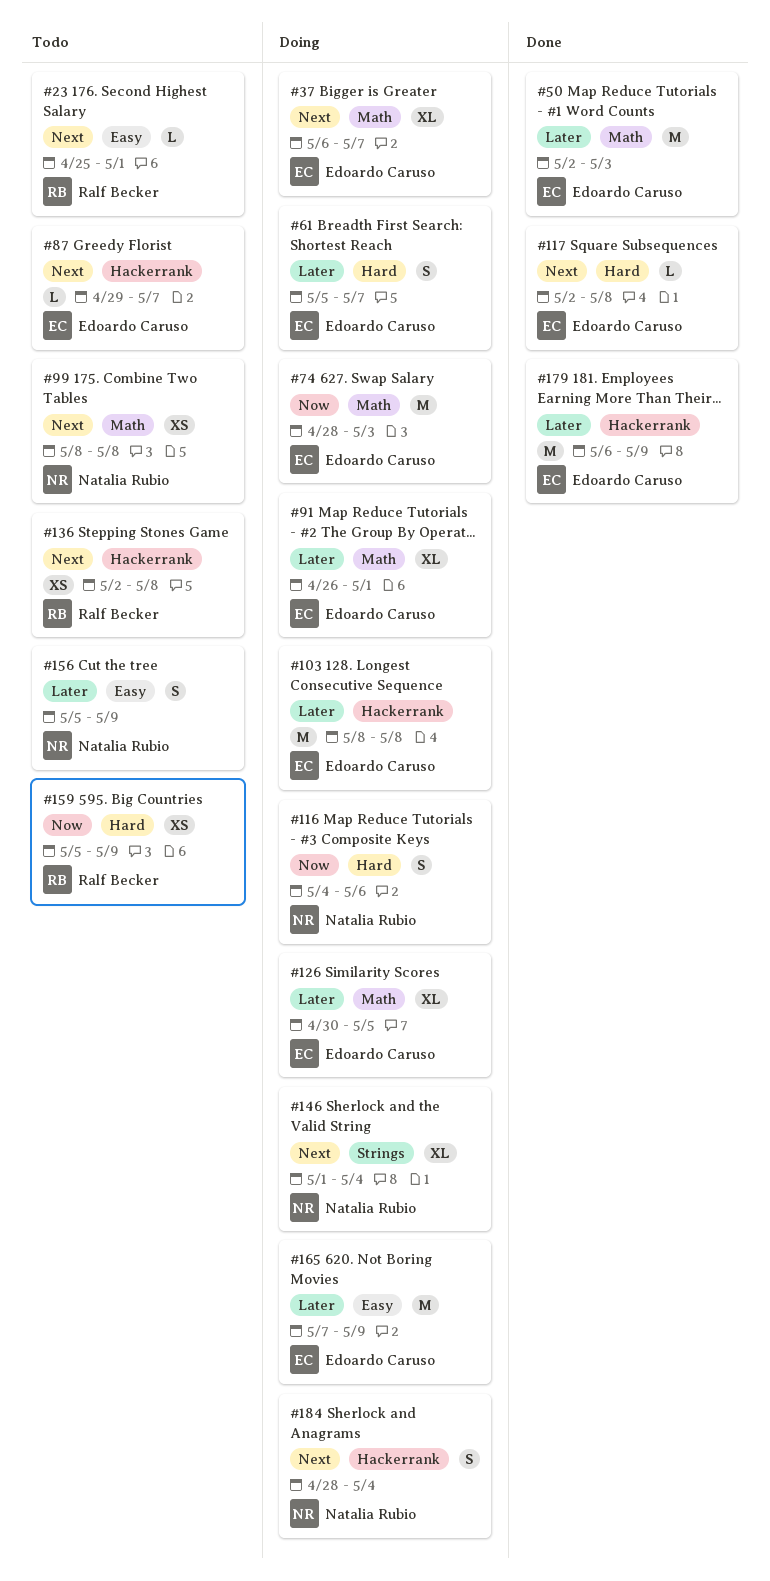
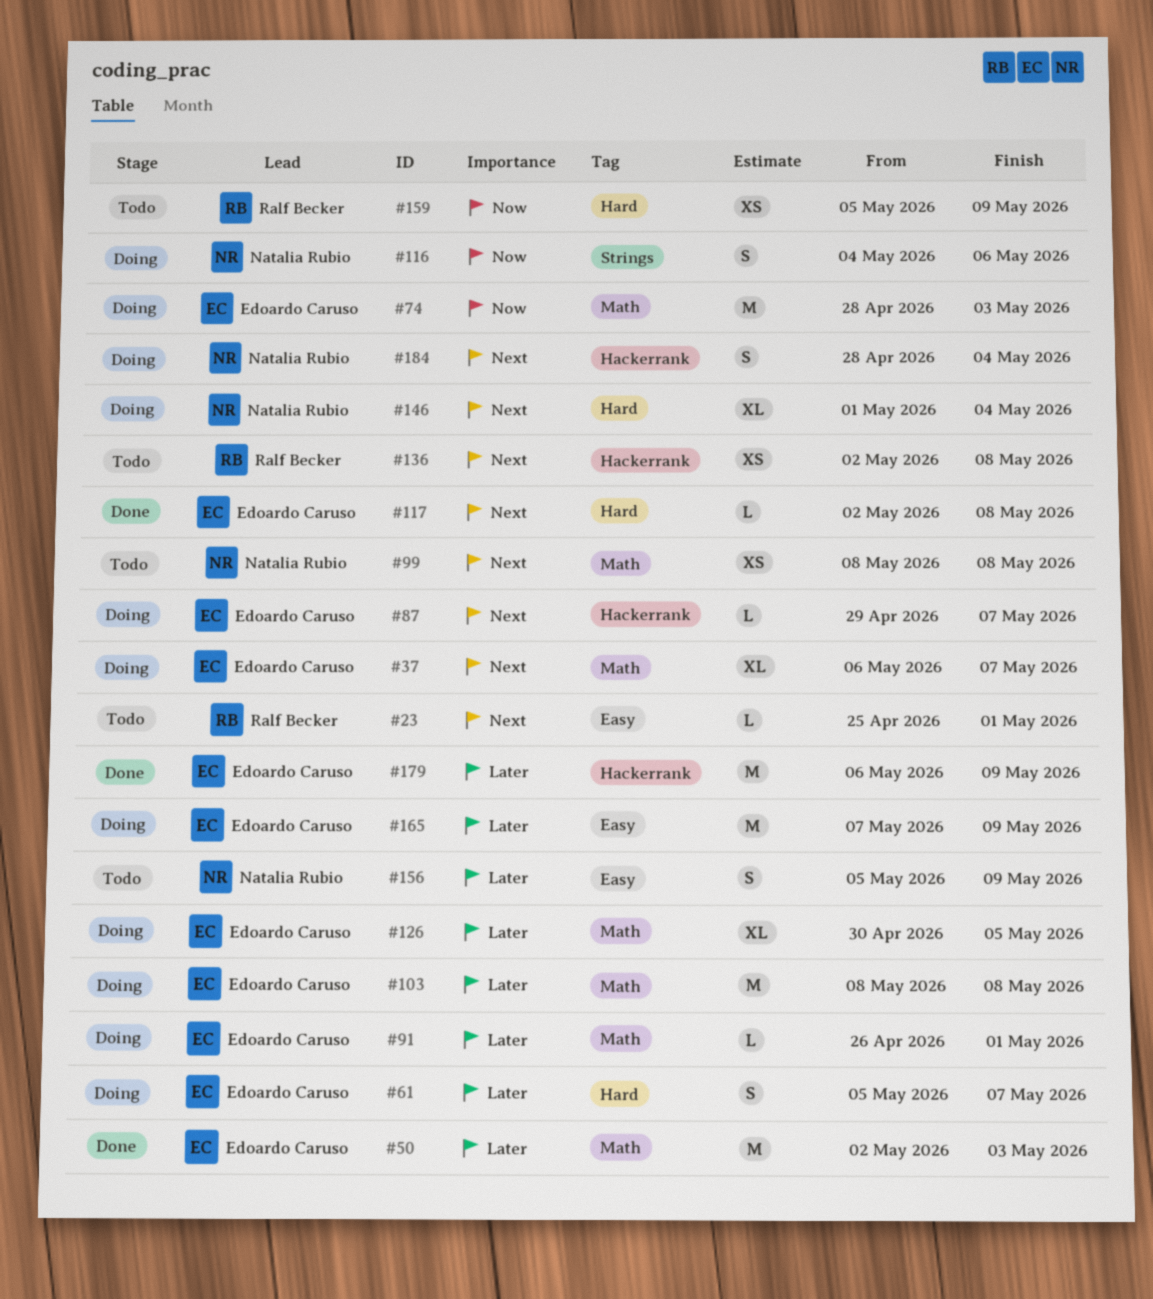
#87, status: Todo -> Doing
#91, estimate: XL -> L
#103, label: Hackerrank -> Math
#116, label: Hard -> Strings
#146, label: Strings -> Hard

